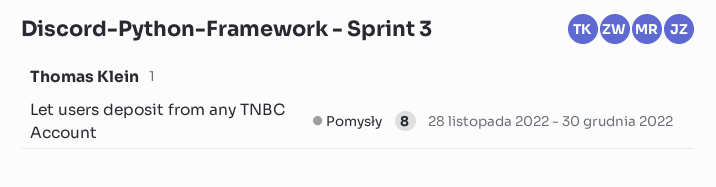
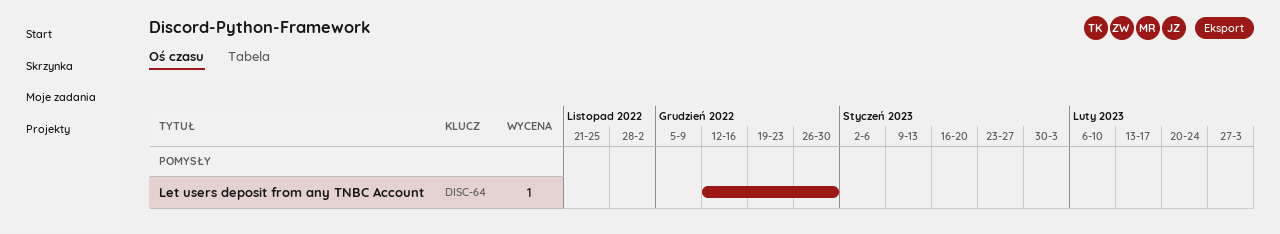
Let users deposit from any TNBC Account, estimate: 8 -> 1
Let users deposit from any TNBC Account, start: Nov 28 -> Dec 12

